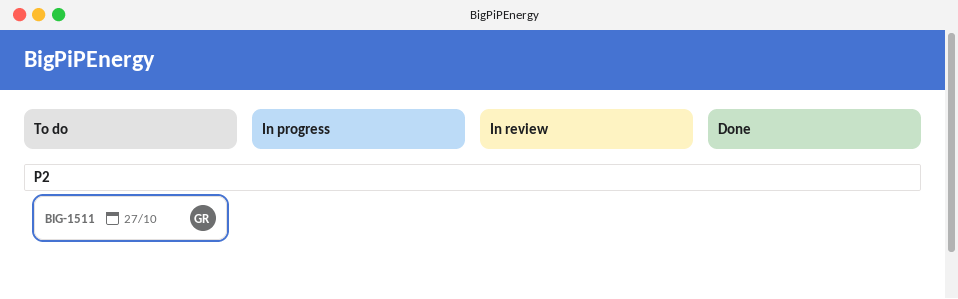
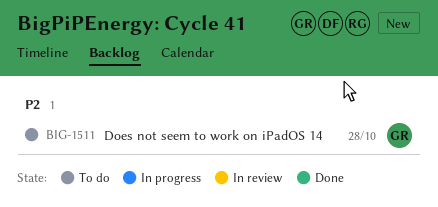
BIG-1511, due: Oct 27 -> Oct 28

